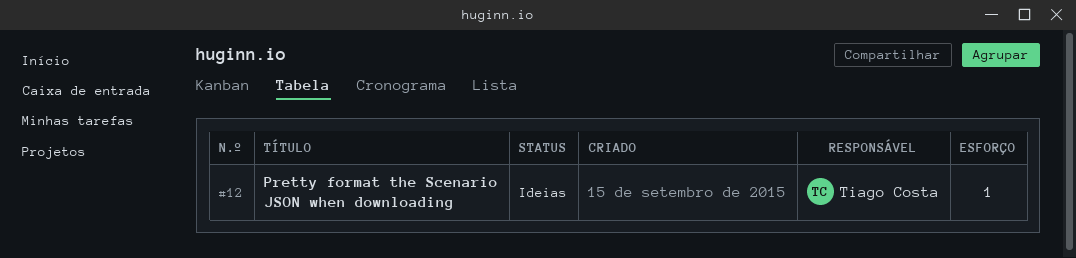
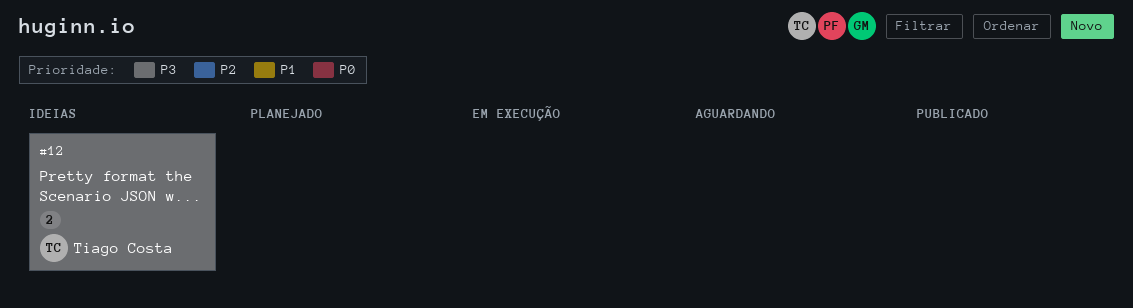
#12, estimate: 1 -> 2

